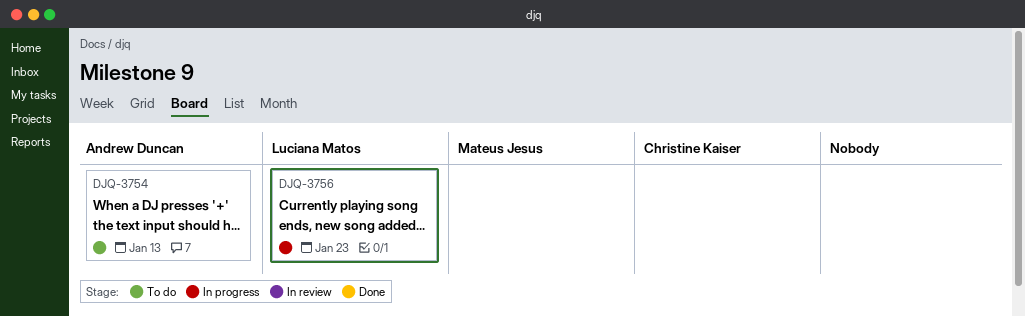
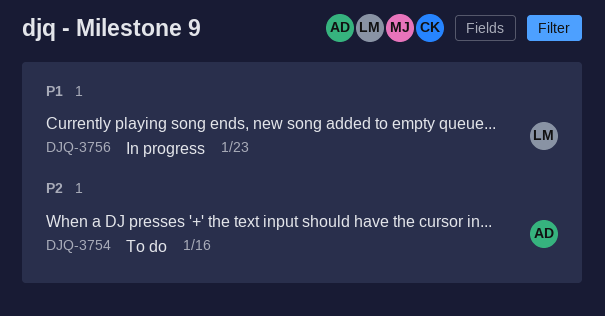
DJQ-3754, due: Jan 13 -> Jan 16

